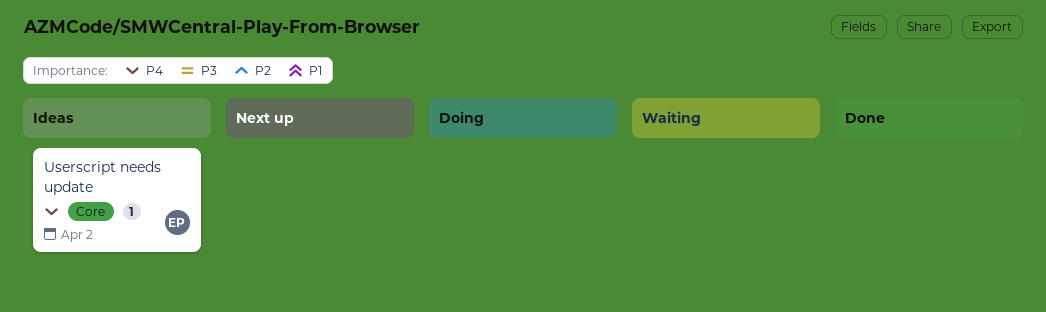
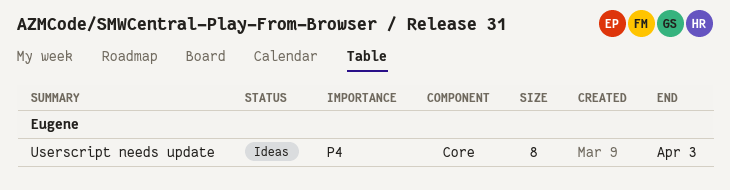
Userscript needs update, estimate: 1 -> 8
Userscript needs update, due: Apr 2 -> Apr 3

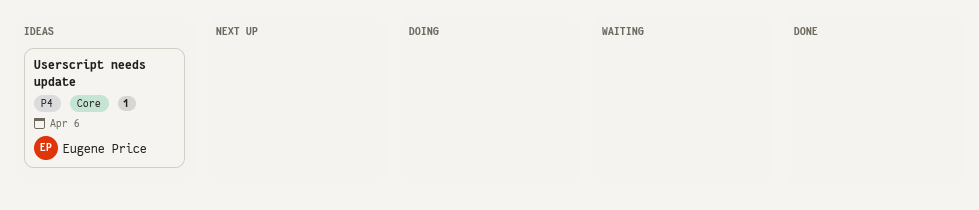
Userscript needs update, estimate: 8 -> 1
Userscript needs update, due: Apr 3 -> Apr 6

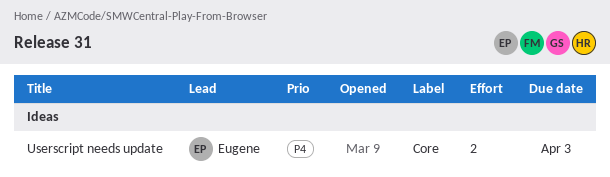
Userscript needs update, estimate: 1 -> 2
Userscript needs update, due: Apr 6 -> Apr 3

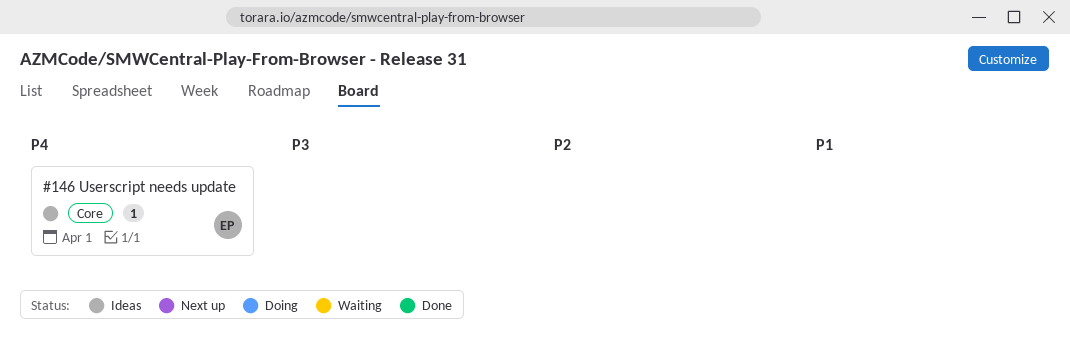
Userscript needs update, estimate: 2 -> 1
Userscript needs update, due: Apr 3 -> Apr 1

